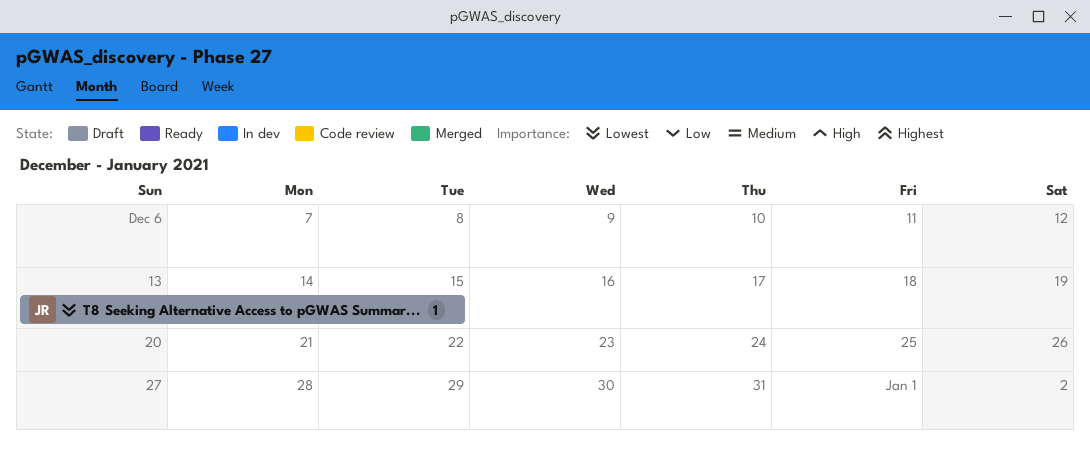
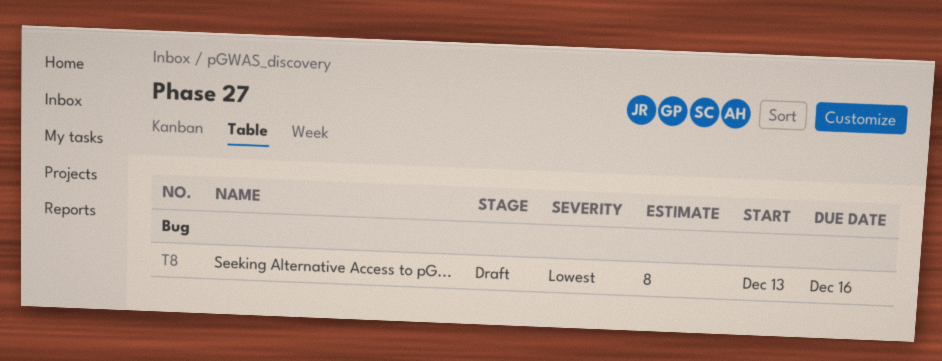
T8, estimate: 1 -> 8
T8, due: Dec 15 -> Dec 16

